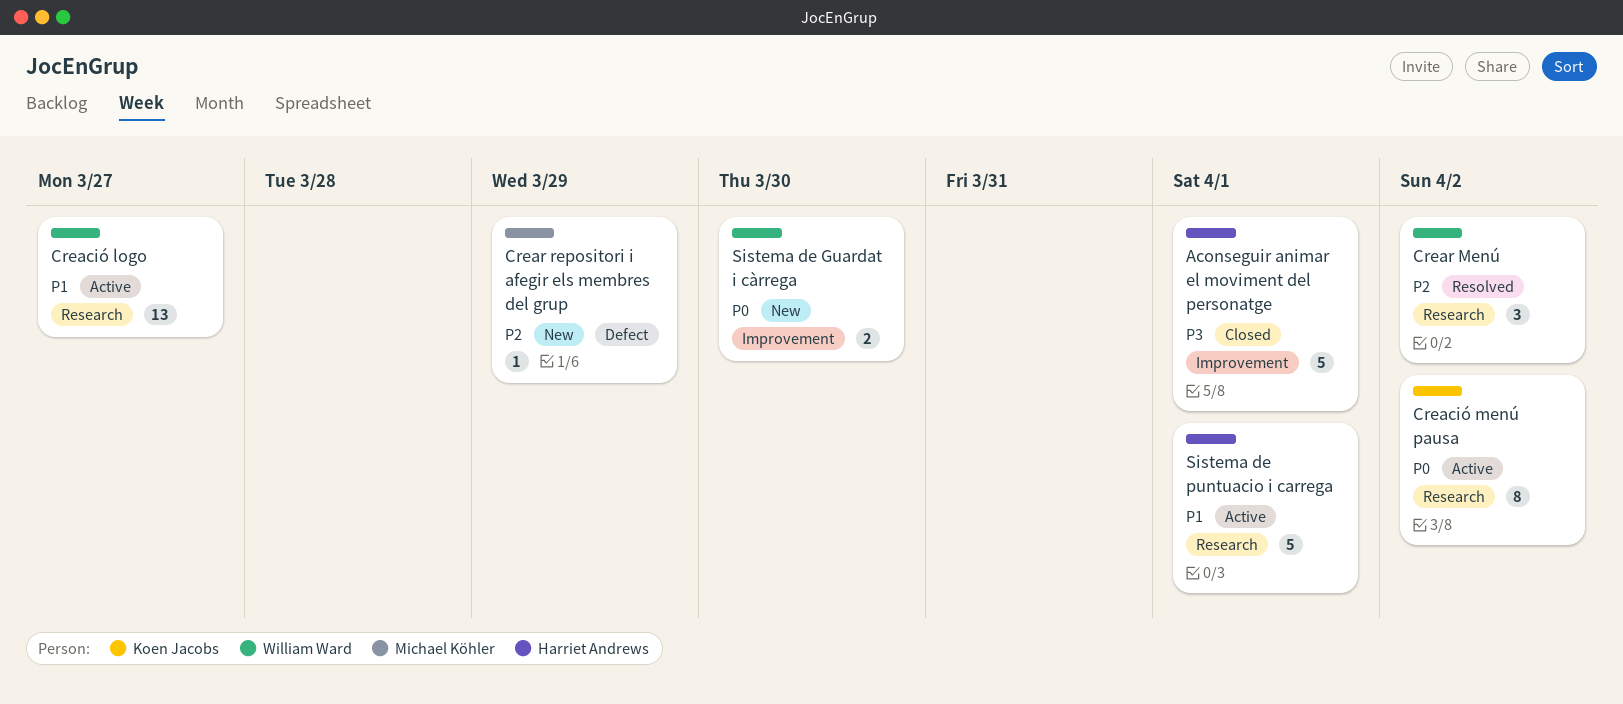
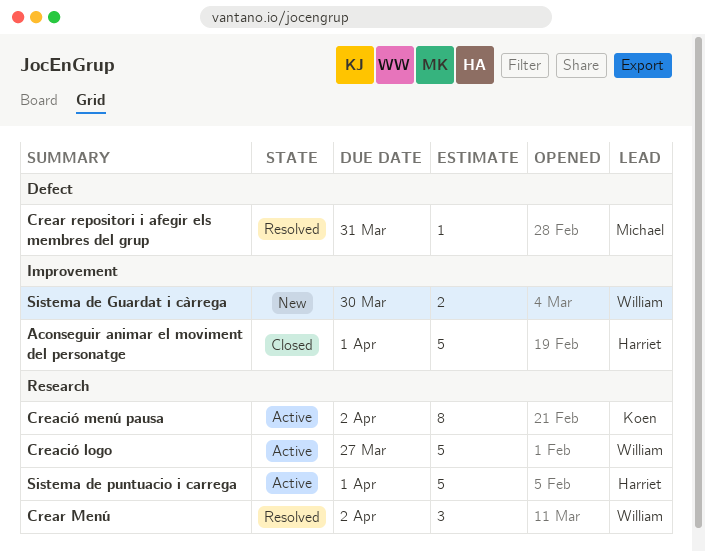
Creació logo, estimate: 13 -> 5
Crear repositori i afegir els membres del grup, status: New -> Resolved
Crear repositori i afegir els membres del grup, due: Mar 29 -> Mar 31

